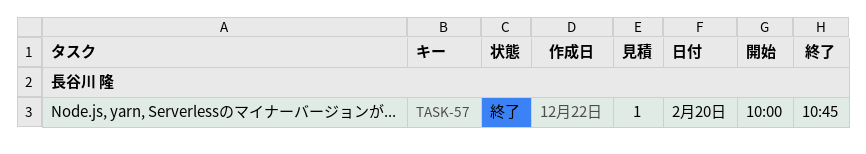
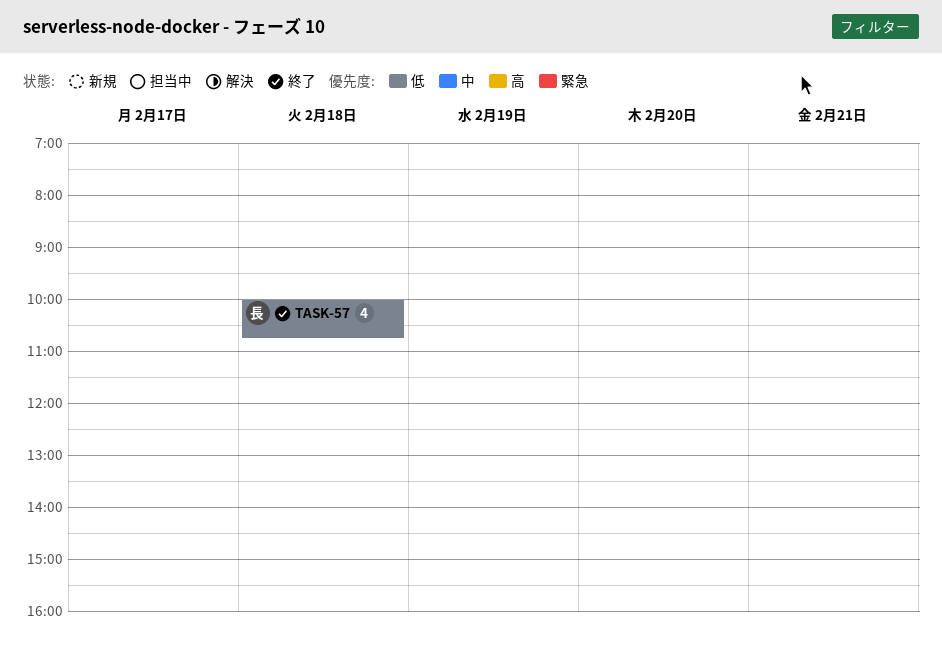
TASK-57, estimate: 1 -> 4
TASK-57, day: Feb 20 -> Feb 18

